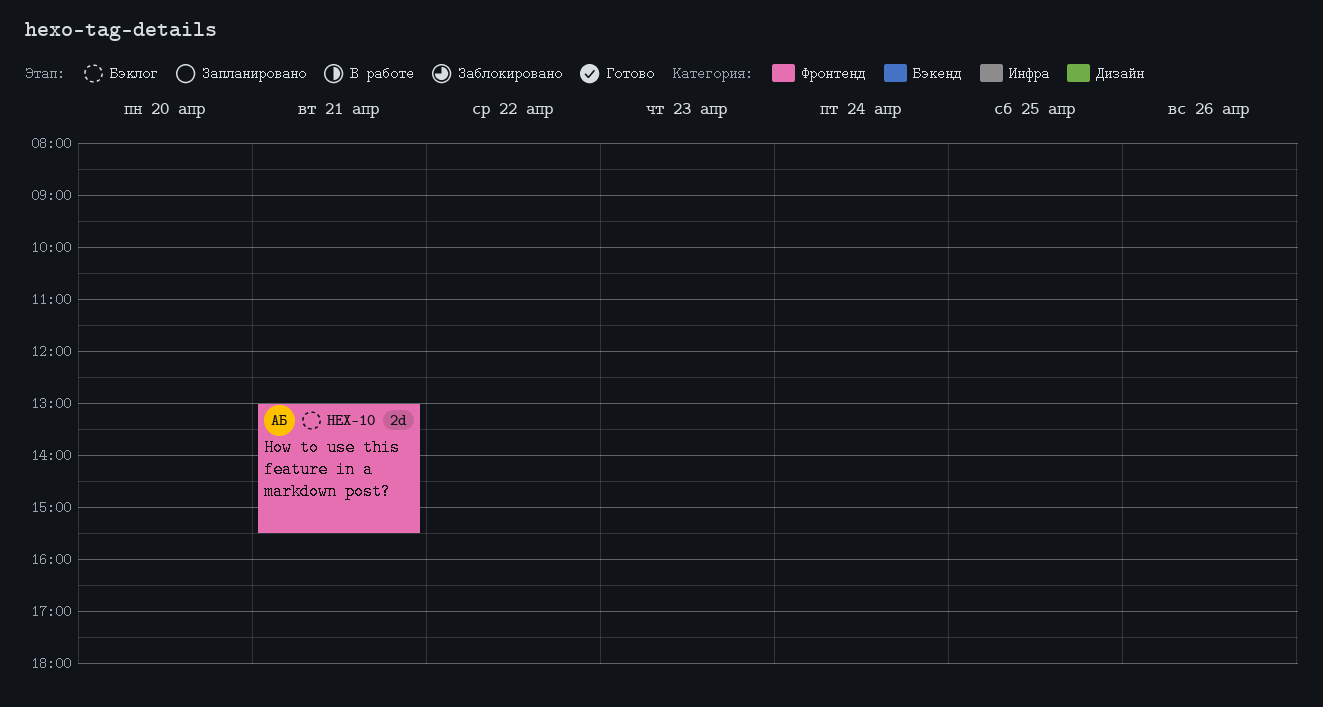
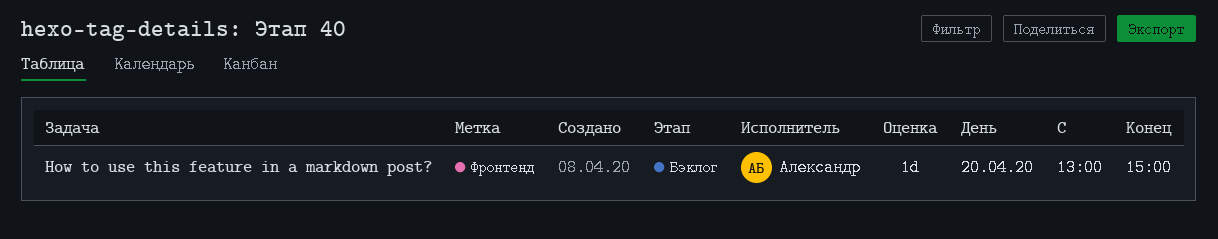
How to use this feature in a markdown post?, estimate: 2d -> 1d
How to use this feature in a markdown post?, day: Apr 21 -> Apr 20
How to use this feature in a markdown post?, ends: 15:30 -> 15:00

